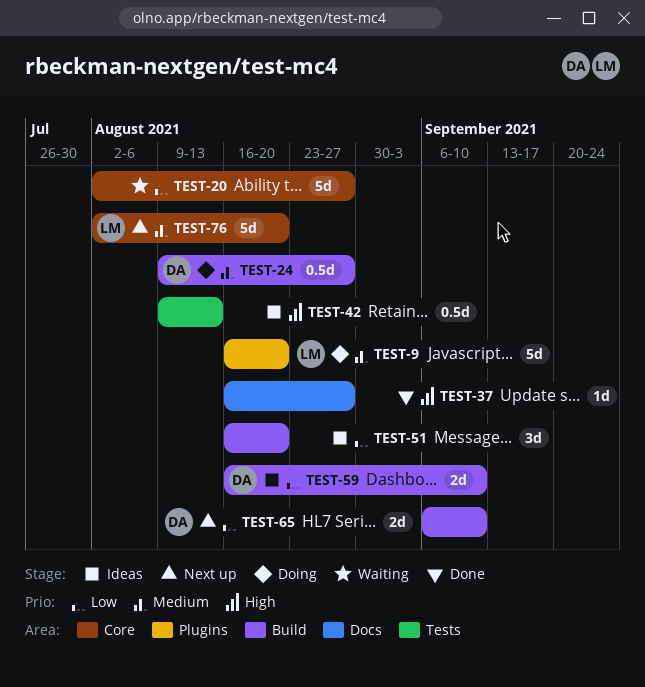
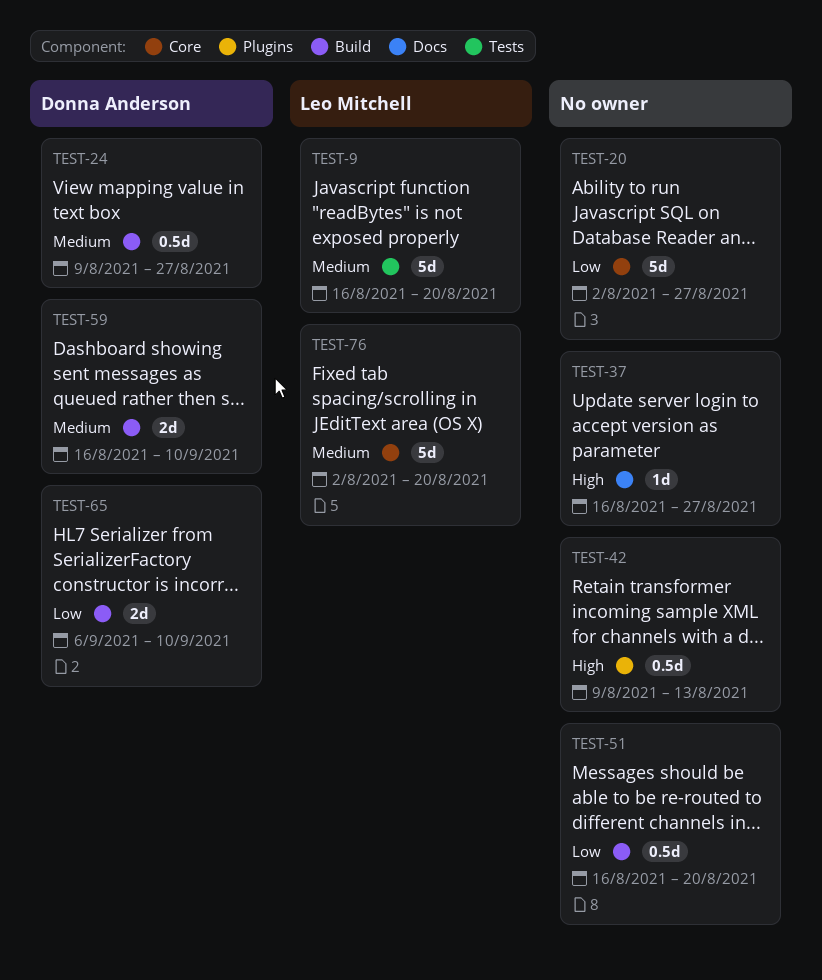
TEST-9, label: Plugins -> Tests
TEST-42, label: Tests -> Plugins
TEST-51, estimate: 3d -> 0.5d
TEST-59, priority: Low -> Medium

